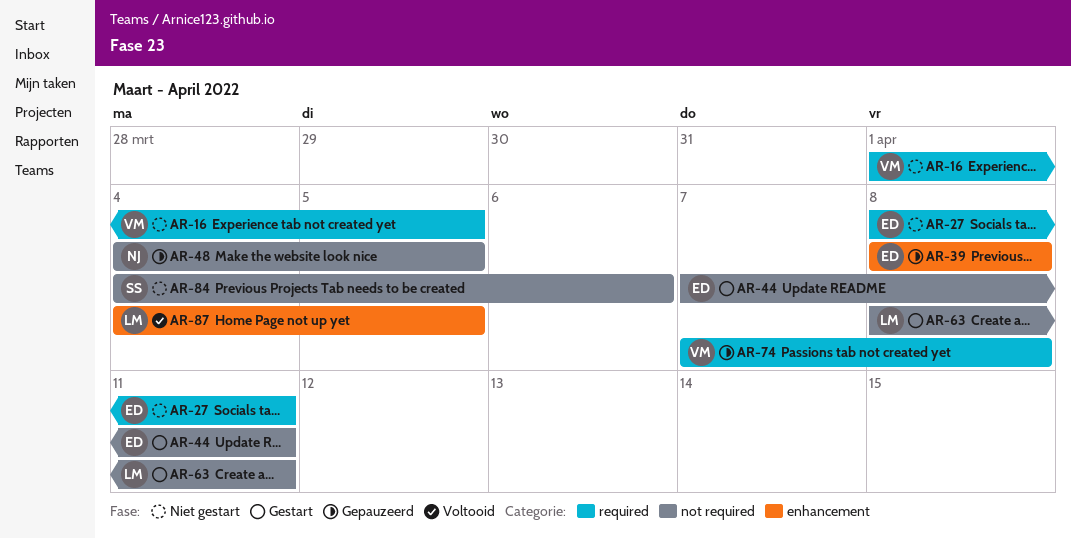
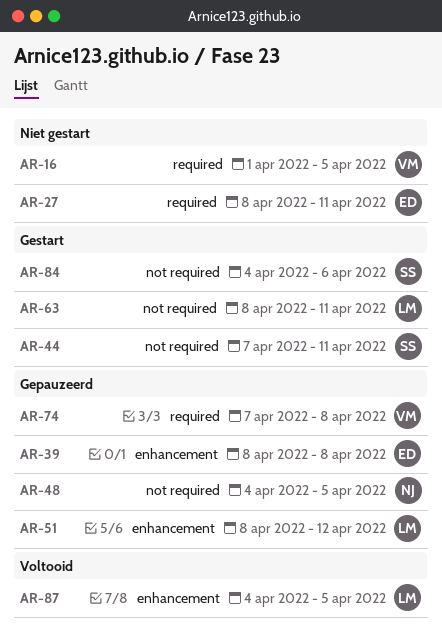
AR-44, owner: ED -> SS
AR-51: none -> present
AR-84, status: Niet gestart -> Gestart

